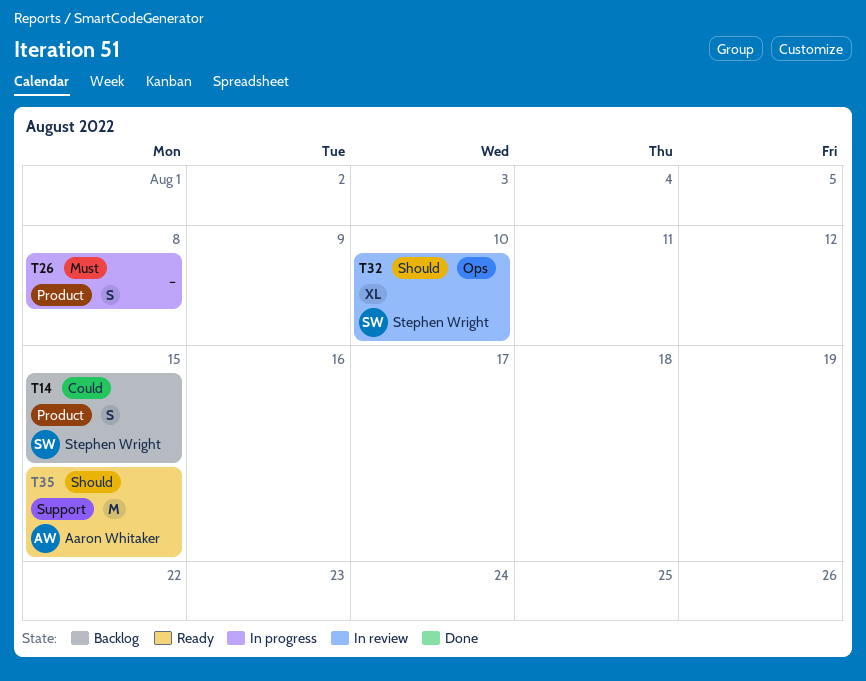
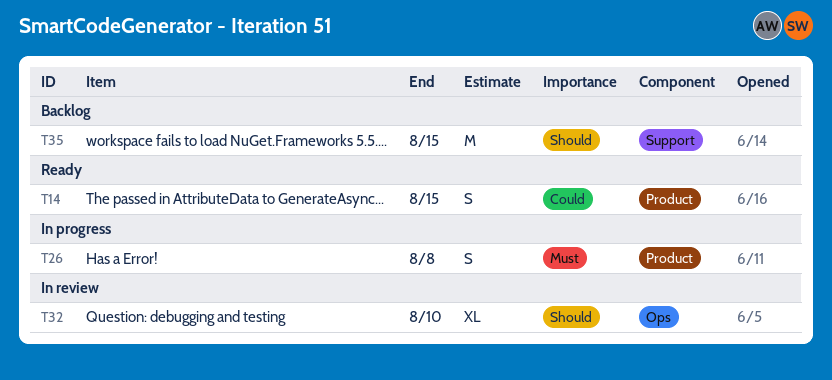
T14, status: Backlog -> Ready
T35, status: Ready -> Backlog

